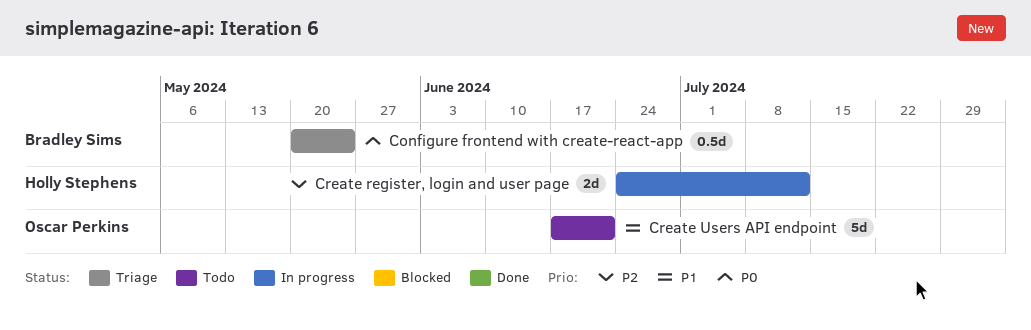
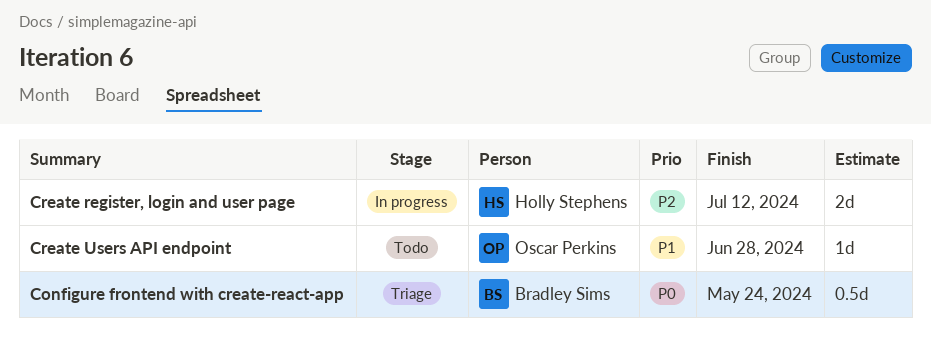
Create Users API endpoint, estimate: 5d -> 1d
Create Users API endpoint, due: Jun 21 -> Jun 28

